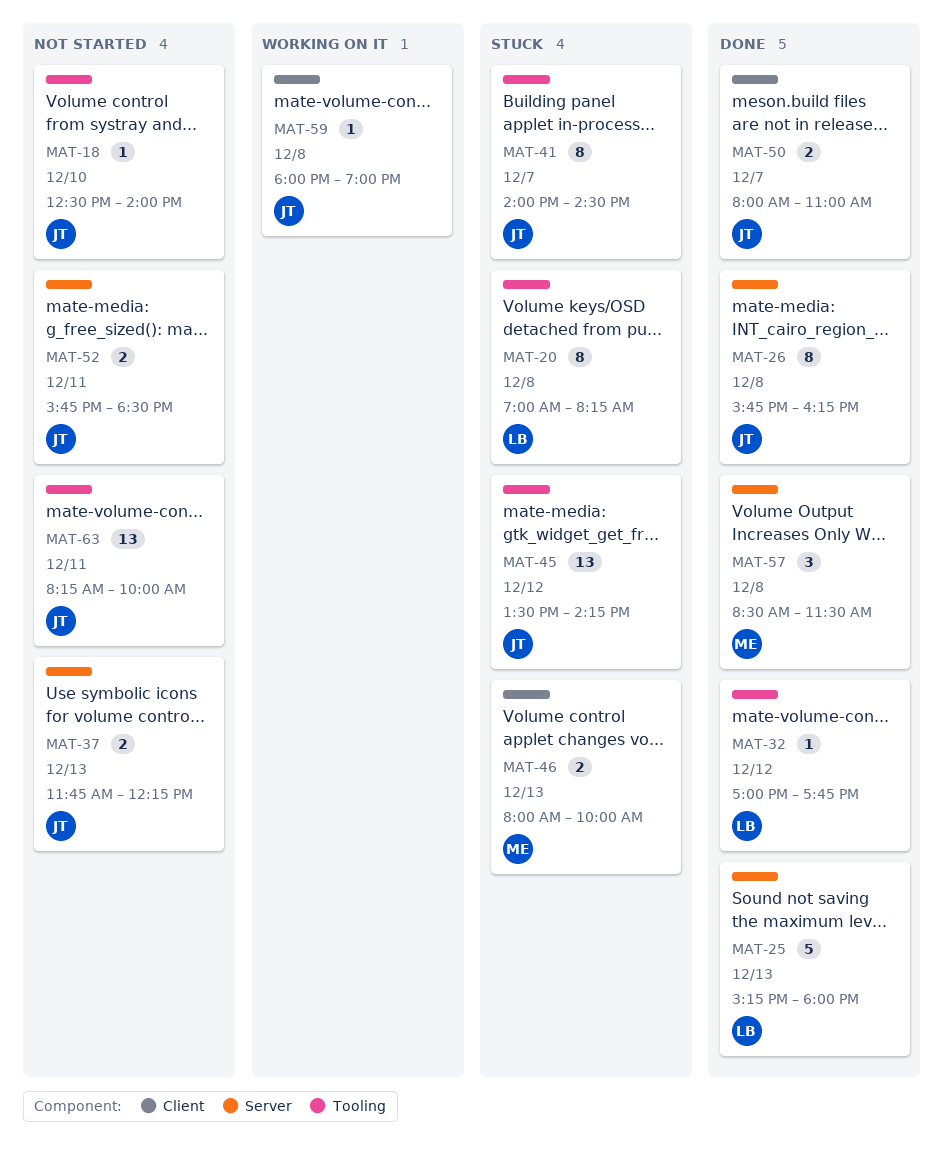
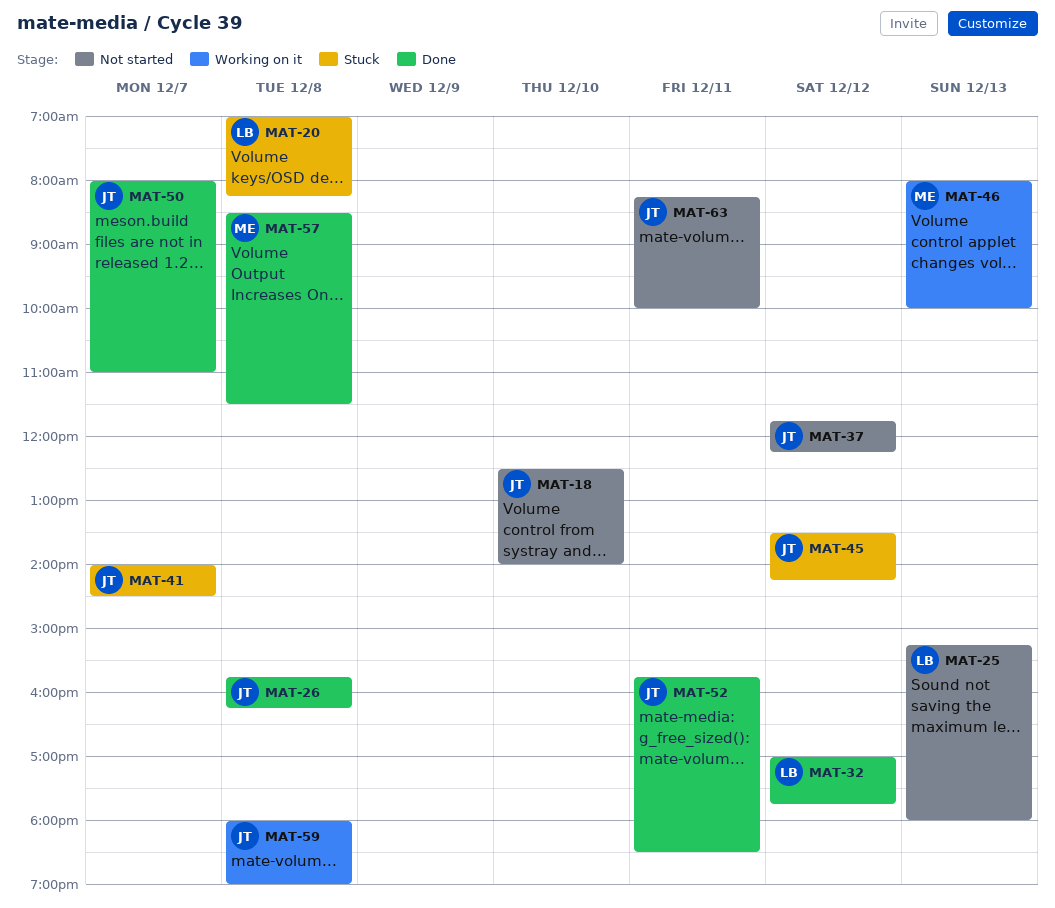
MAT-25, status: Done -> Not started
MAT-37, day: Dec 13 -> Dec 12
MAT-46, status: Stuck -> Working on it
MAT-52, status: Not started -> Done

